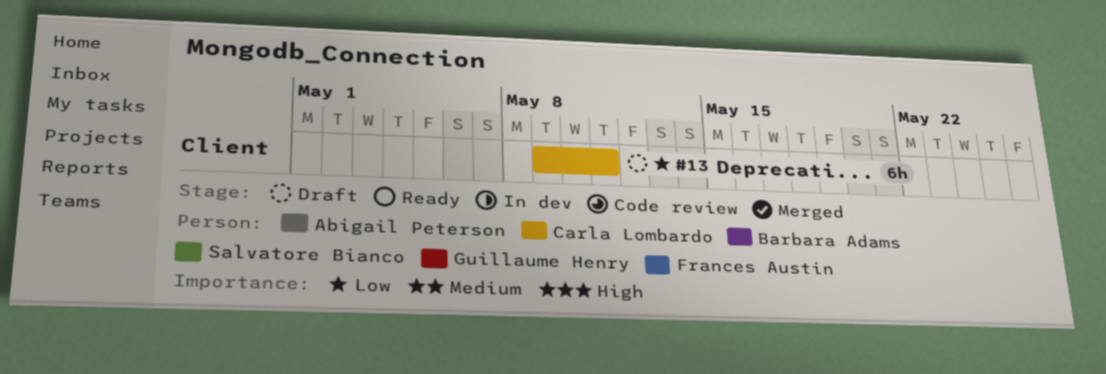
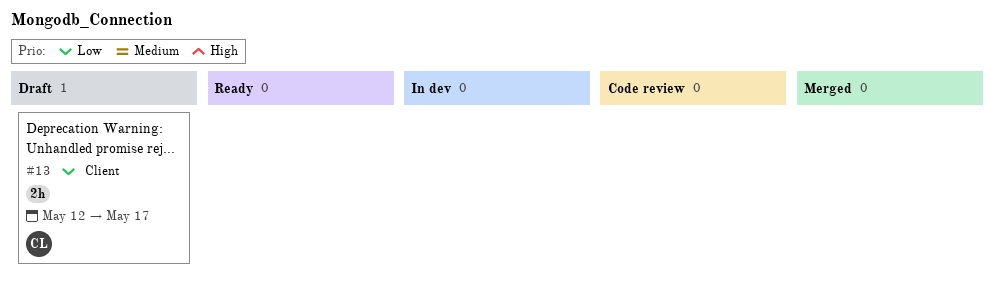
#13, estimate: 6h -> 2h
#13, start: May 9 -> May 12
#13, due: May 11 -> May 17

